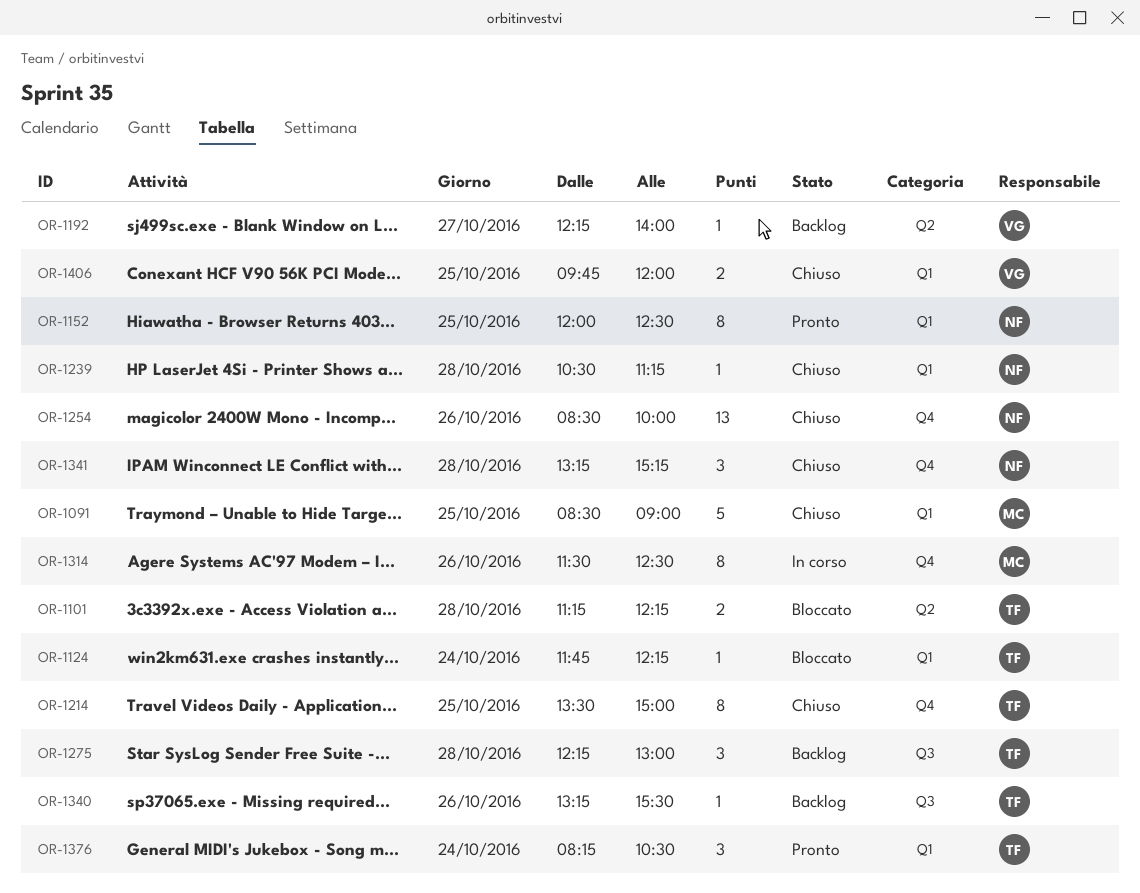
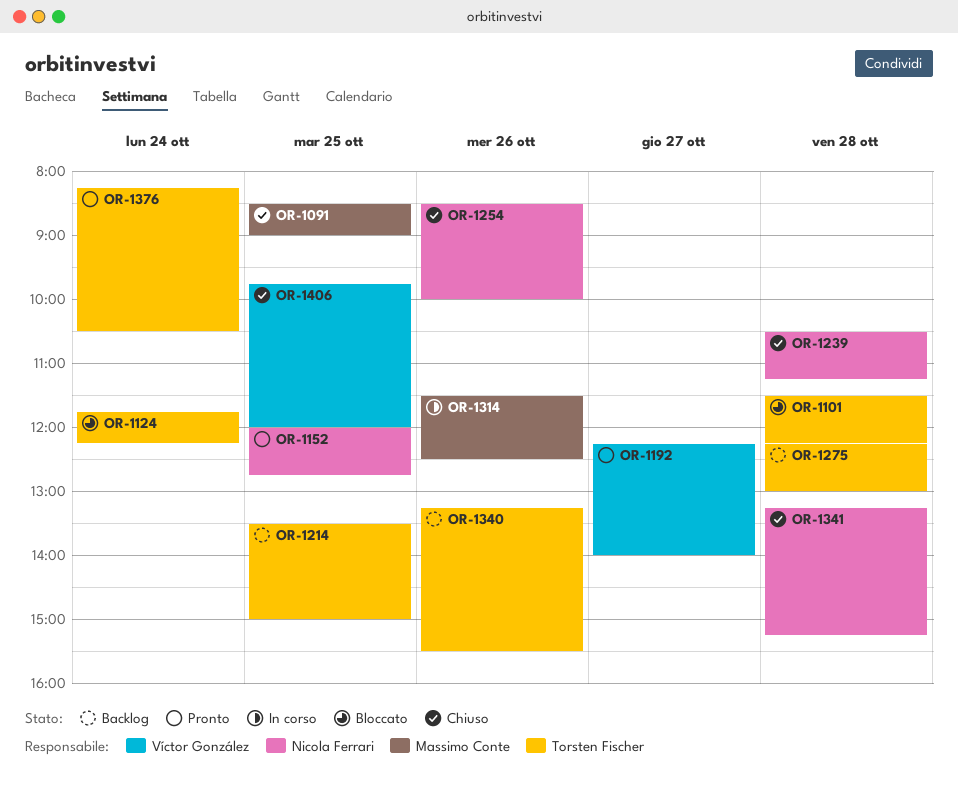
OR-1101, begins: 11:15 -> 11:30
OR-1152, ends: 12:30 -> 12:45
OR-1192, status: Backlog -> Pronto
OR-1214, status: Chiuso -> Backlog

